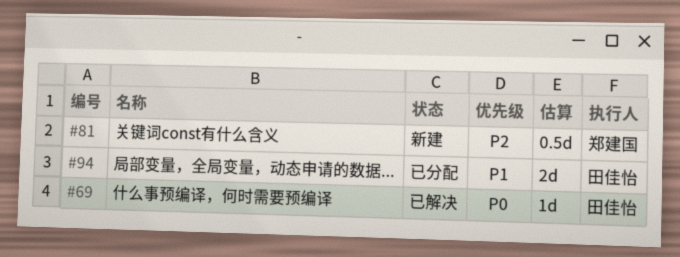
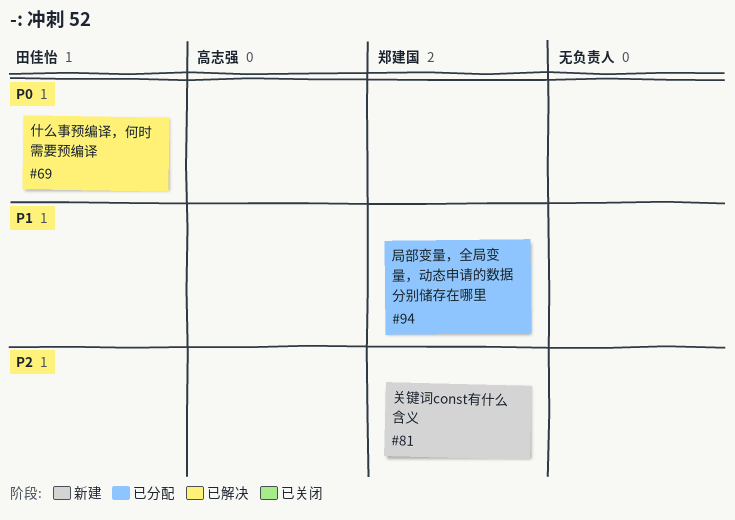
#94, owner: 田佳怡 -> 郑建国

